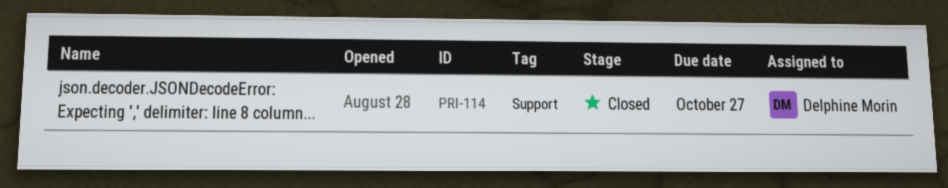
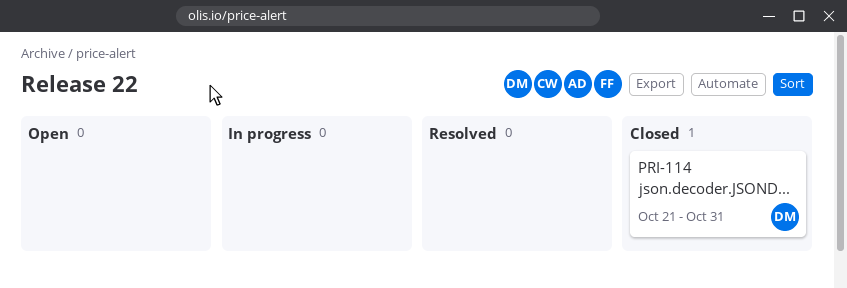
PRI-114, due: Oct 27 -> Oct 31

